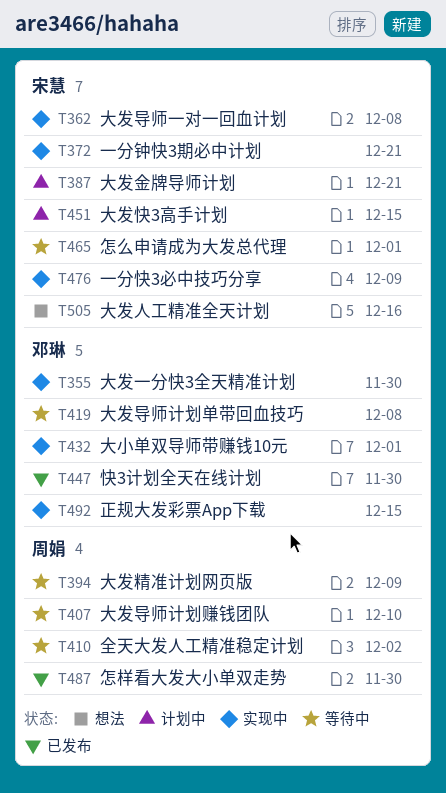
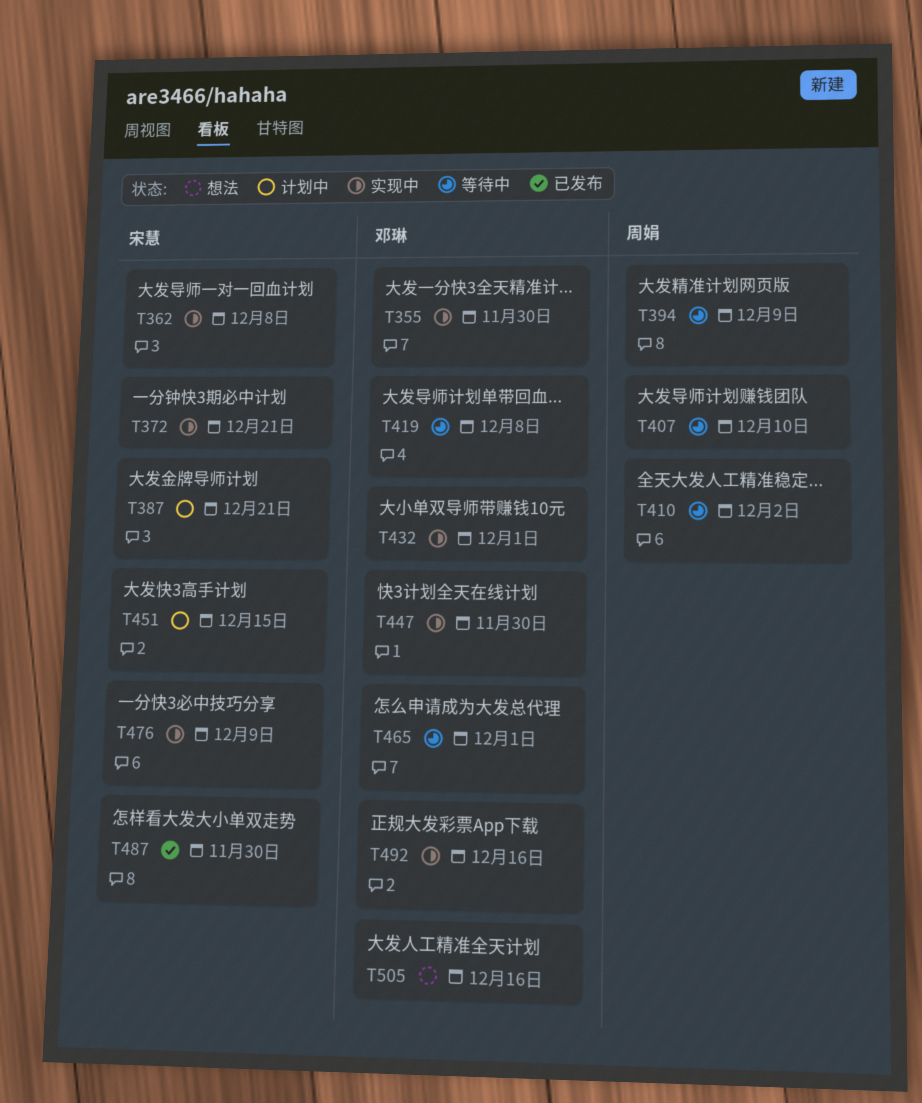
T447, status: 已发布 -> 实现中
T465, owner: 宋慧 -> 邓琳
T487, owner: 周娟 -> 宋慧
T492, due: Dec 15 -> Dec 16
T505, owner: 宋慧 -> 邓琳

